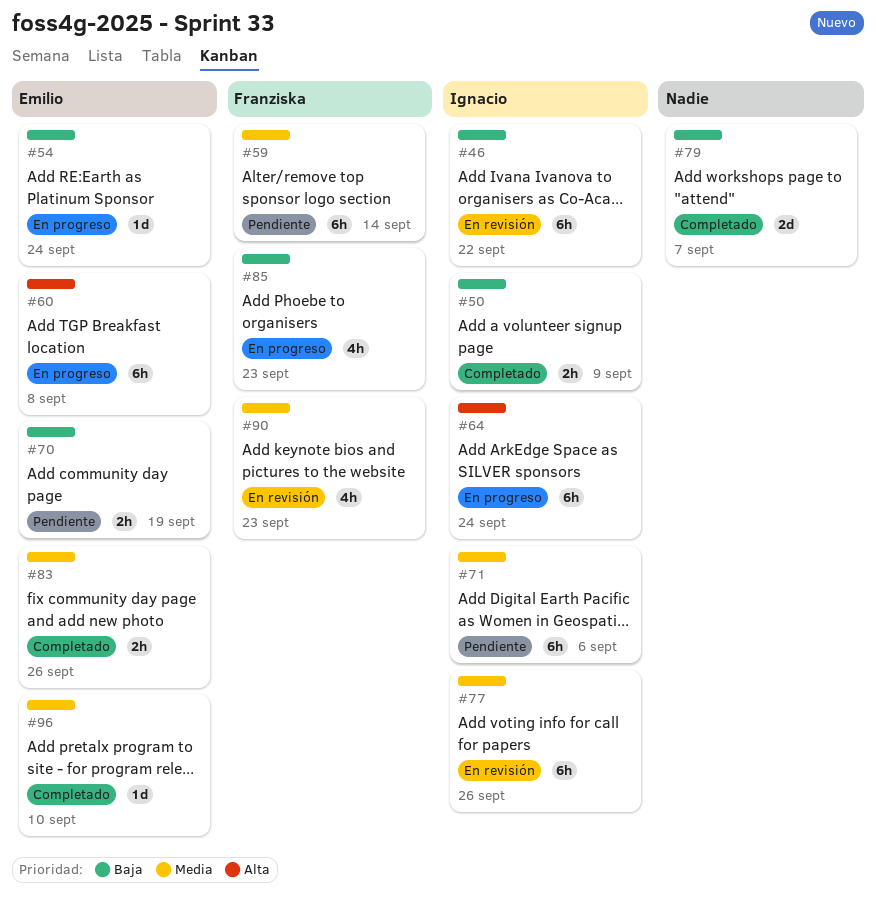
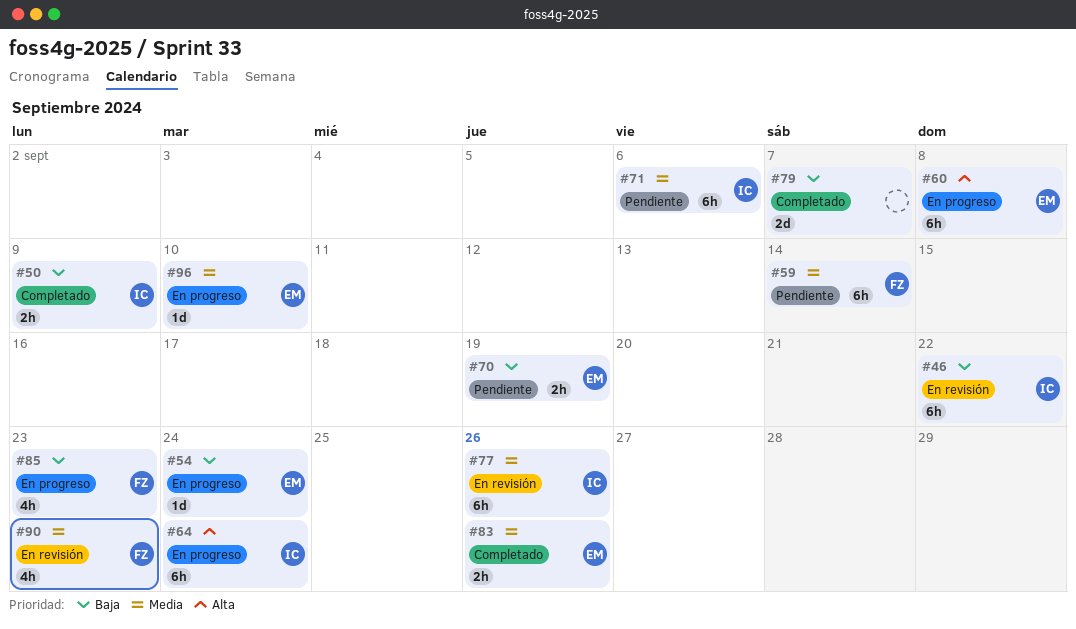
#96, status: Completado -> En progreso

